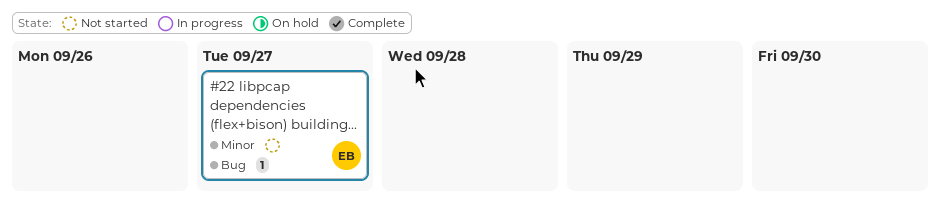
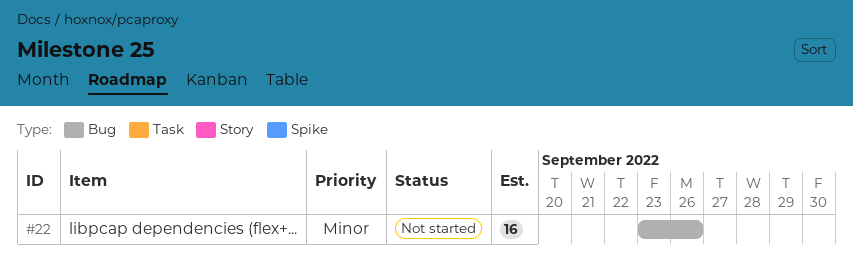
#22, estimate: 1 -> 16
#22, due: Sep 27 -> Sep 26

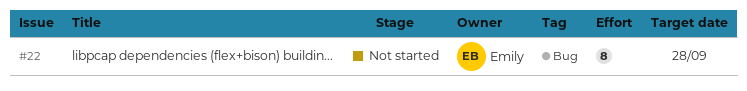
#22, estimate: 16 -> 8
#22, due: Sep 26 -> Sep 28

